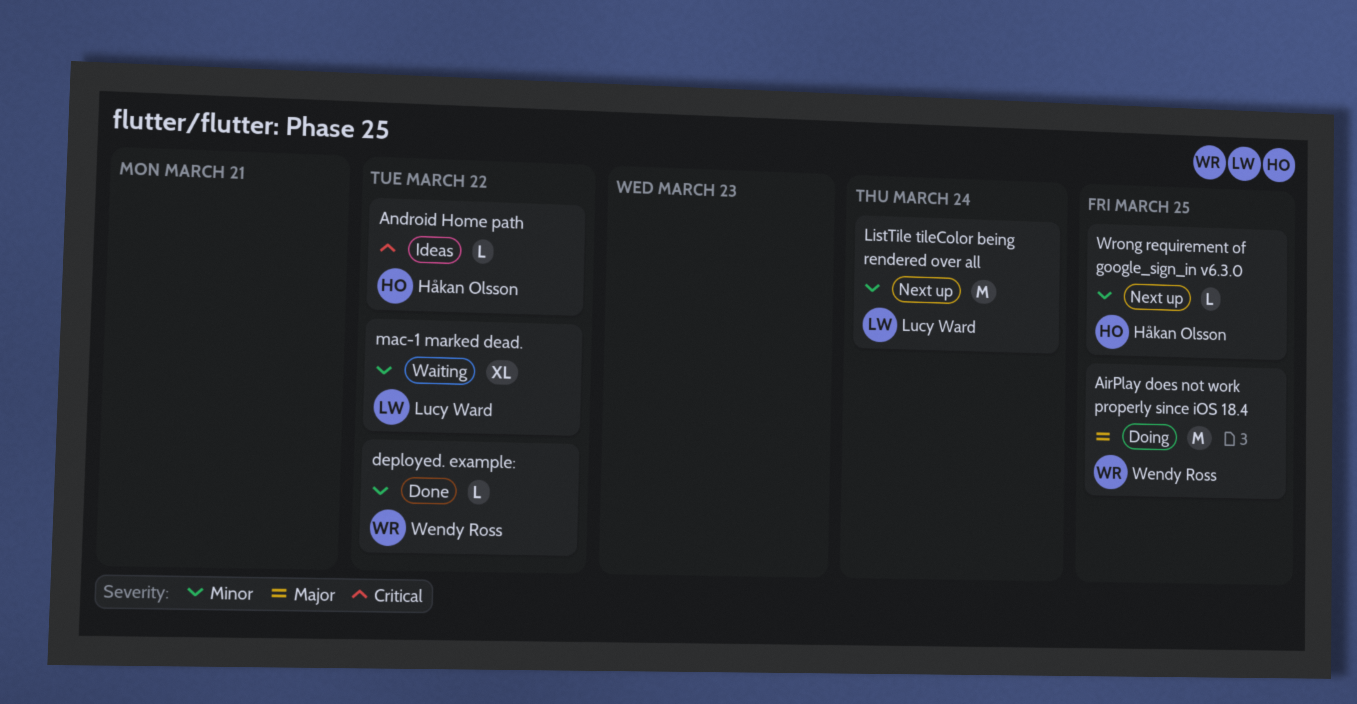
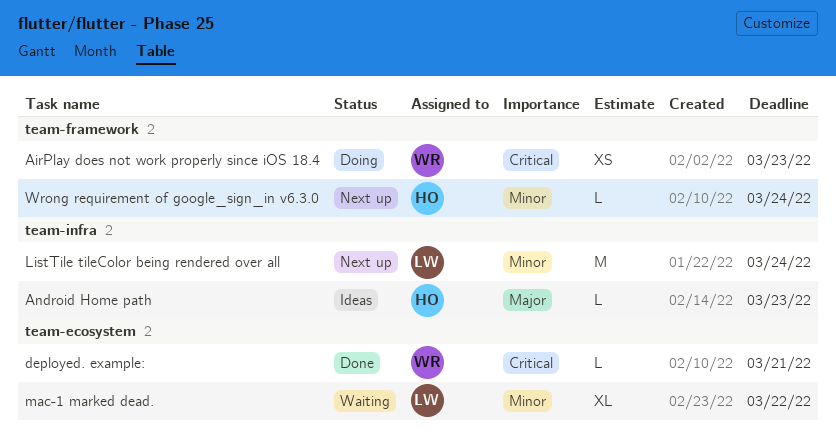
AirPlay does not work properly since iOS 18.4, priority: Major -> Critical
AirPlay does not work properly since iOS 18.4, estimate: M -> XS
AirPlay does not work properly since iOS 18.4, due: Mar 25 -> Mar 23
Android Home path, priority: Critical -> Major
Android Home path, due: Mar 22 -> Mar 23
deployed. example:, priority: Minor -> Critical
deployed. example:, due: Mar 22 -> Mar 21
Wrong requirement of google_sign_in v6.3.0, due: Mar 25 -> Mar 24

